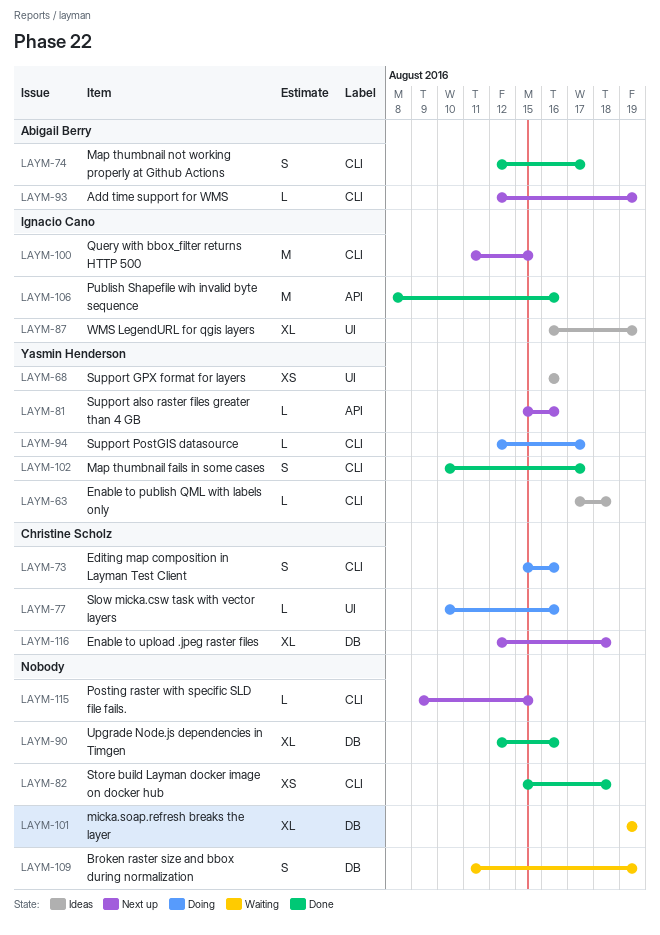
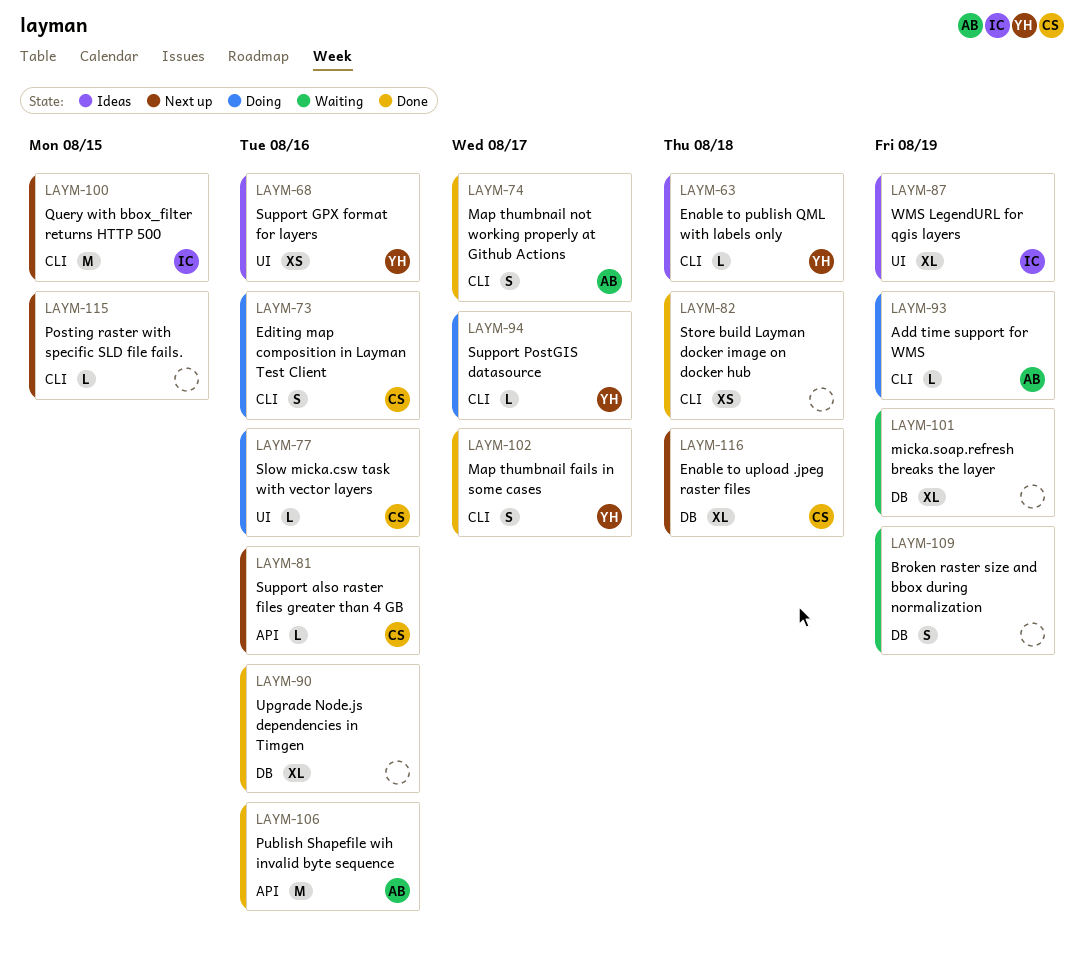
LAYM-81, owner: Yasmin Henderson -> Christine Scholz
LAYM-93, status: Next up -> Doing
LAYM-106, owner: Ignacio Cano -> Abigail Berry

